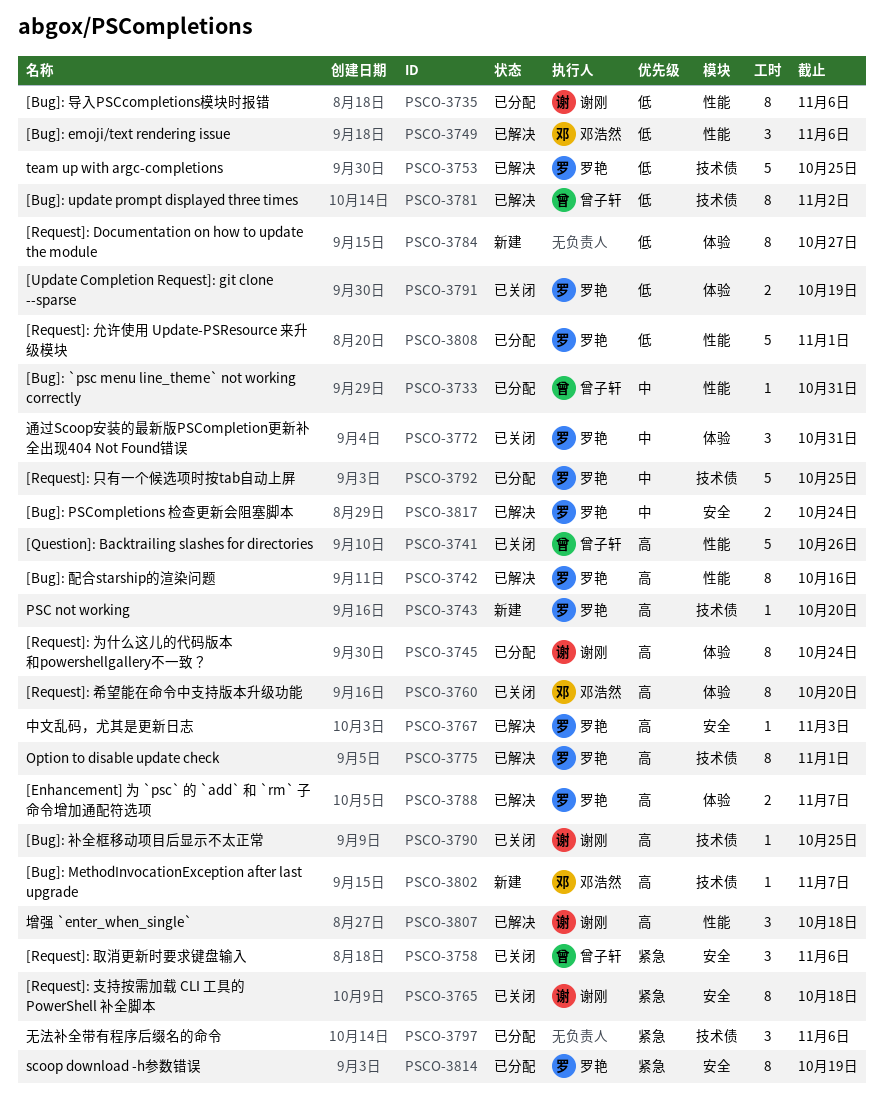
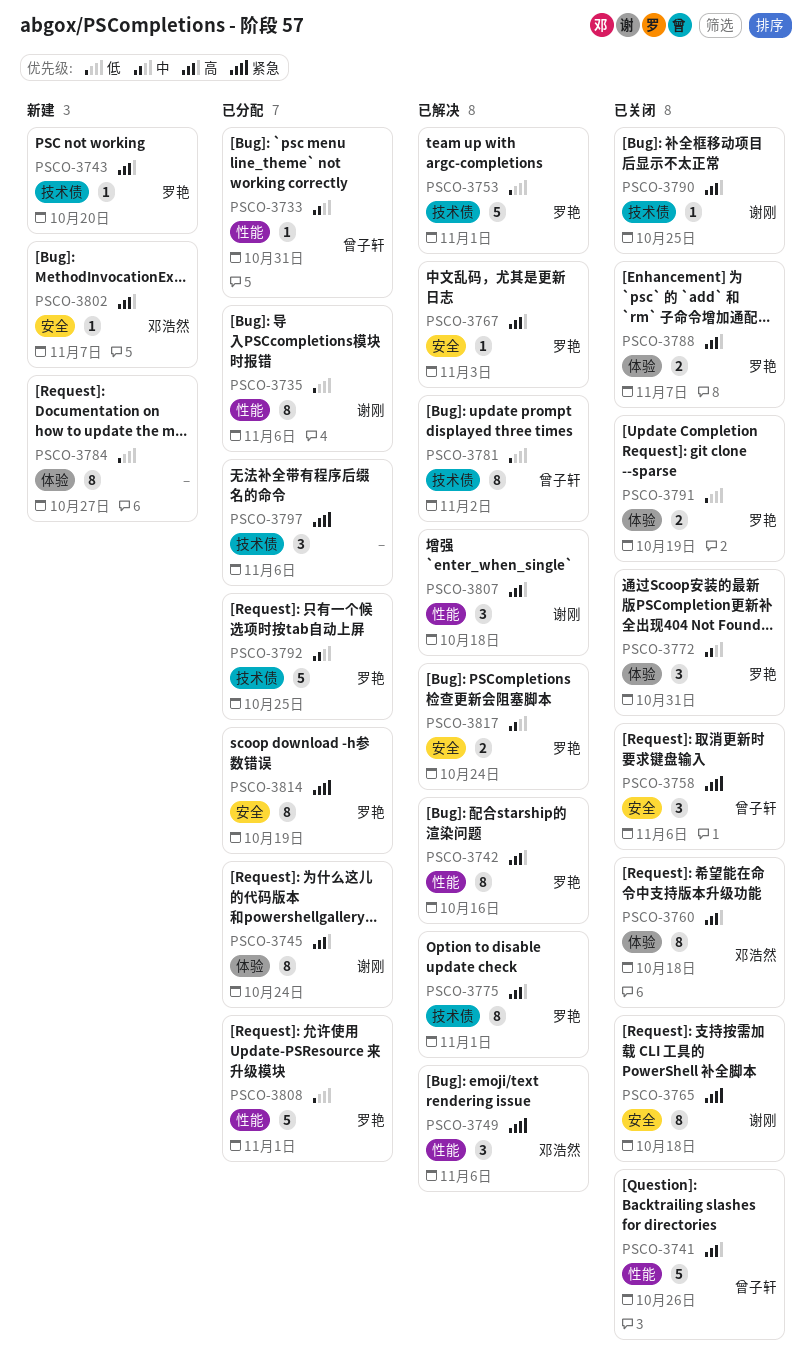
PSCO-3749, priority: 低 -> 紧急
PSCO-3753, due: Oct 25 -> Nov 1
PSCO-3760, due: Oct 20 -> Oct 18
PSCO-3788, status: 已解决 -> 已关闭
PSCO-3802, label: 技术债 -> 安全

